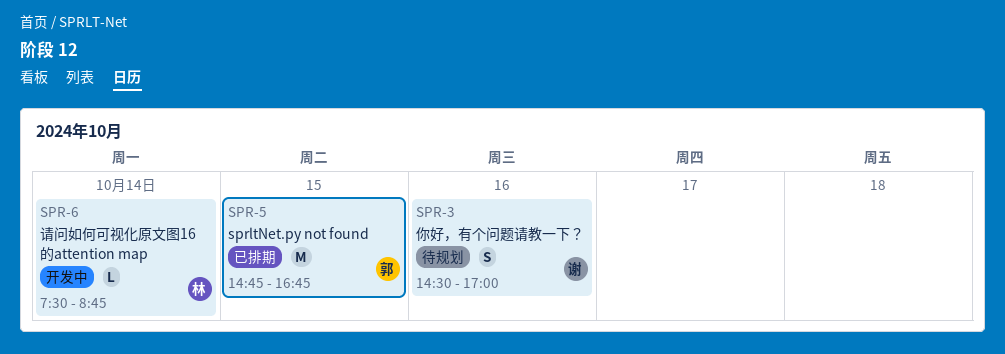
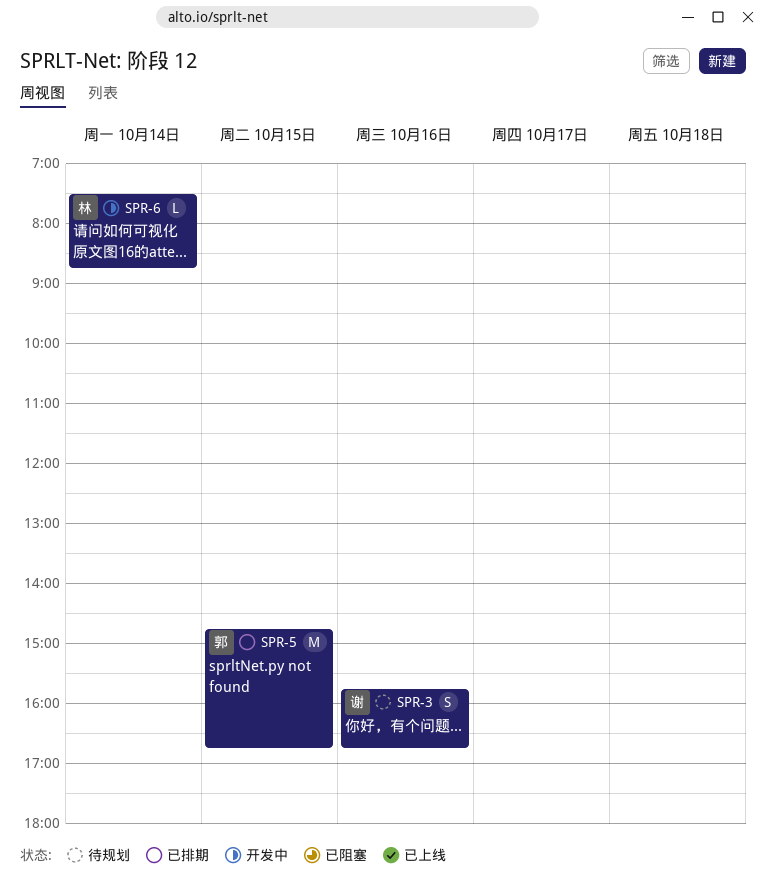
SPR-3, begins: 14:30 -> 15:45
SPR-3, ends: 17:00 -> 16:45

